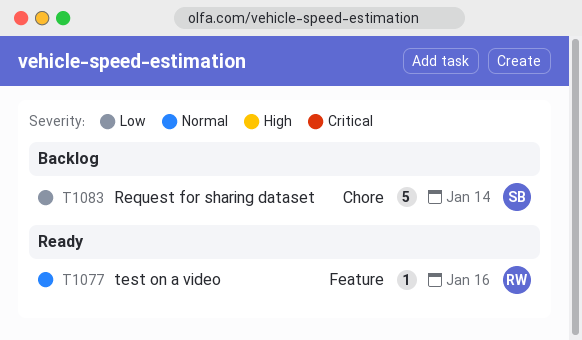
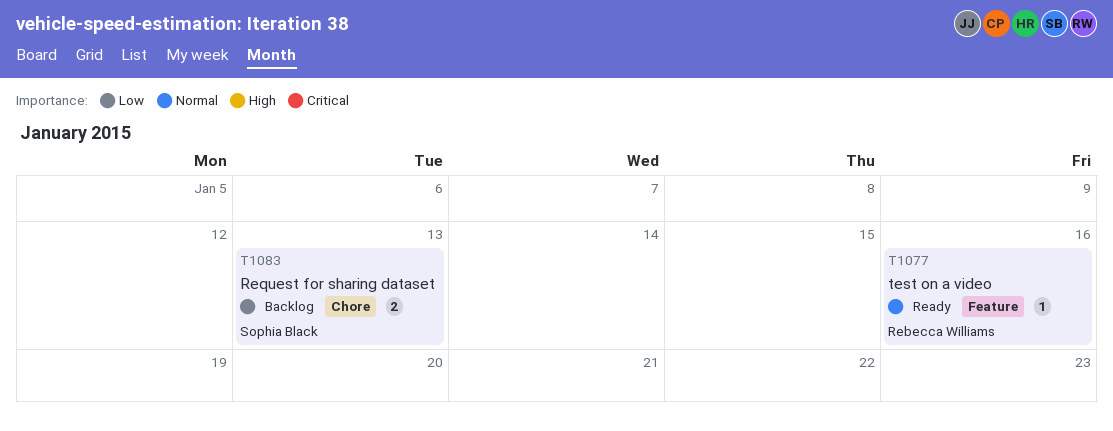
T1083, estimate: 5 -> 2
T1083, due: Jan 14 -> Jan 13

